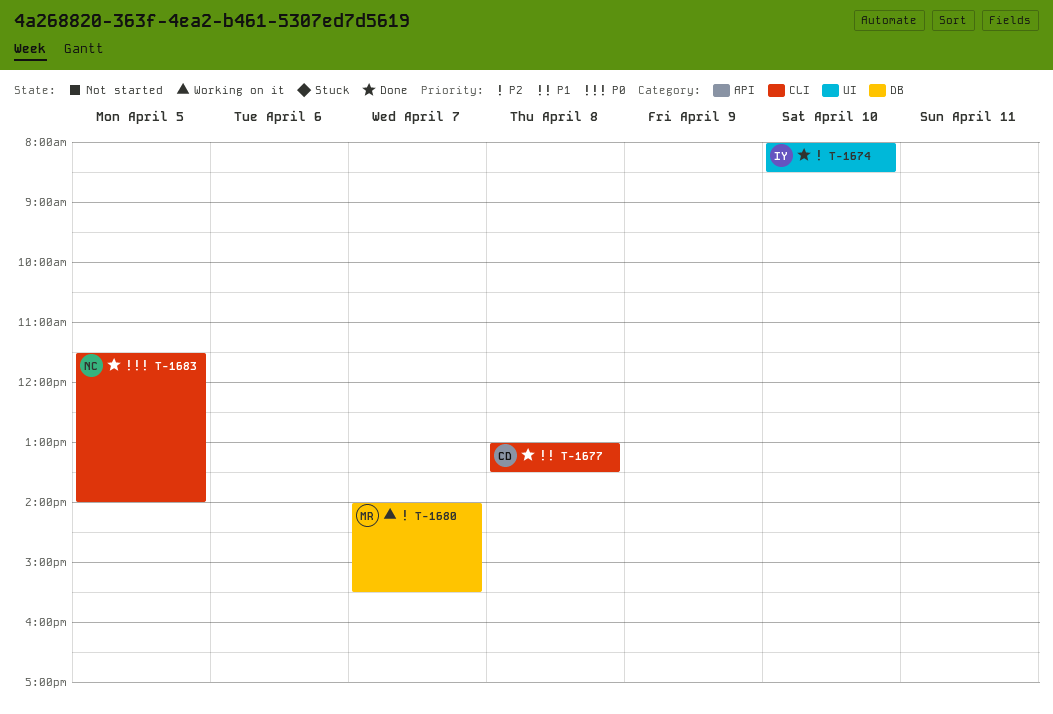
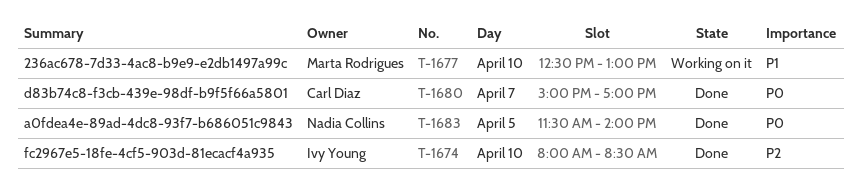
T-1677, status: Done -> Working on it
T-1677, owner: Carl Diaz -> Marta Rodrigues
T-1677, day: Apr 8 -> Apr 10
T-1677, begins: 13:00 -> 12:30
T-1677, ends: 13:30 -> 13:00
T-1680, status: Working on it -> Done
T-1680, owner: Marta Rodrigues -> Carl Diaz
T-1680, priority: P2 -> P0
T-1680, begins: 14:00 -> 15:00
T-1680, ends: 15:30 -> 17:00

